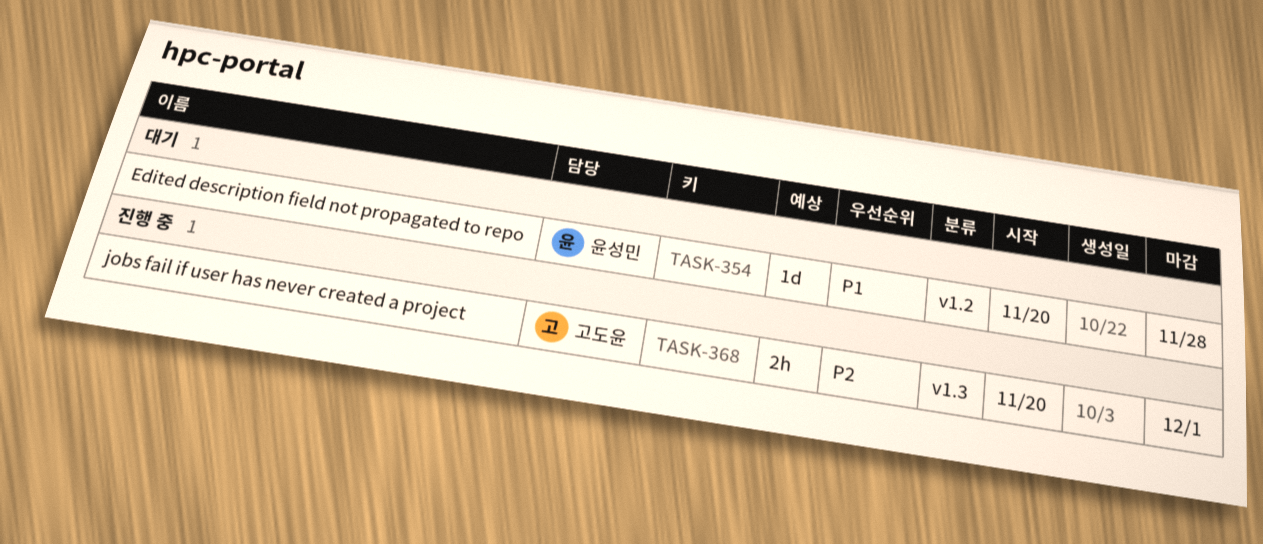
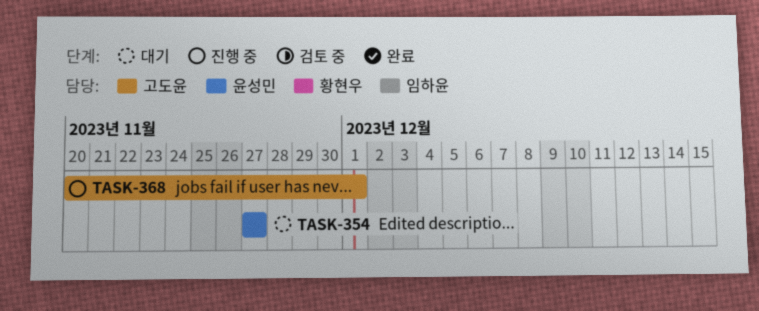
TASK-354, start: Nov 20 -> Nov 27
TASK-354, due: Nov 28 -> Nov 27

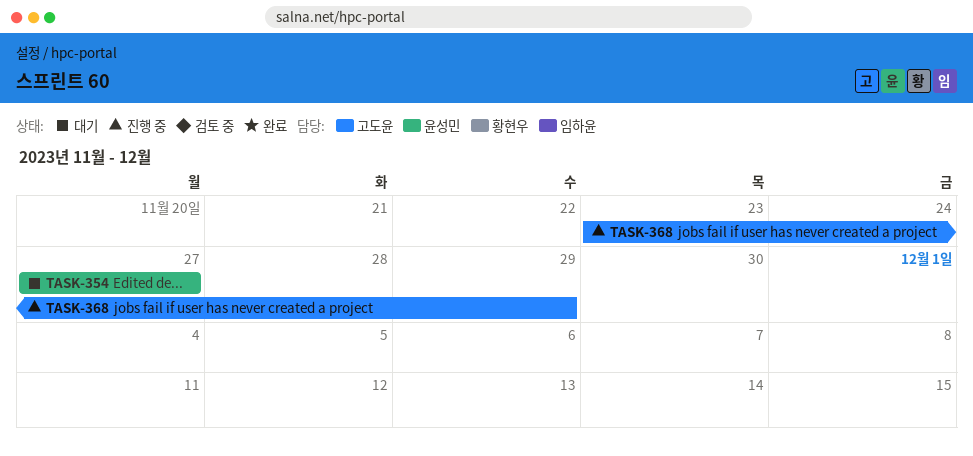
TASK-368, start: Nov 20 -> Nov 23
TASK-368, due: Dec 1 -> Nov 29

